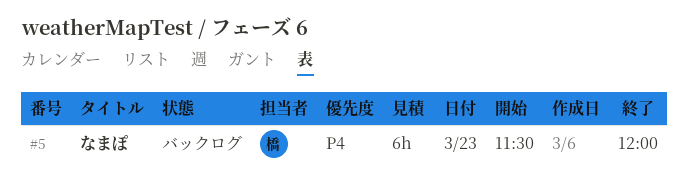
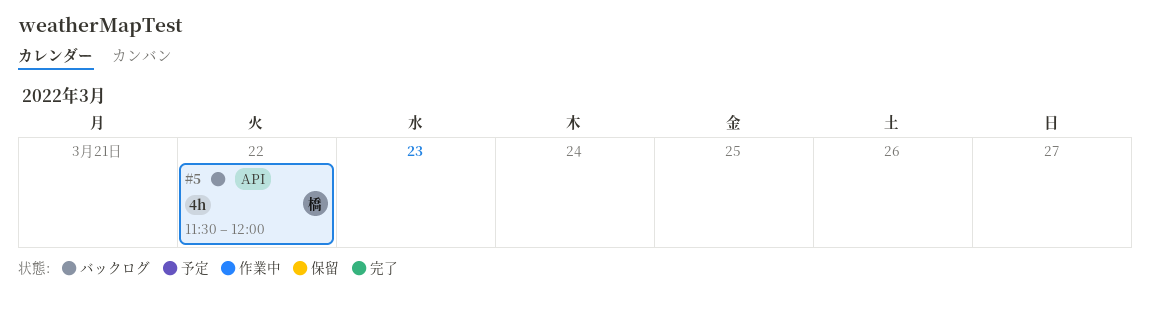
#5, estimate: 6h -> 4h
#5, day: Mar 23 -> Mar 22

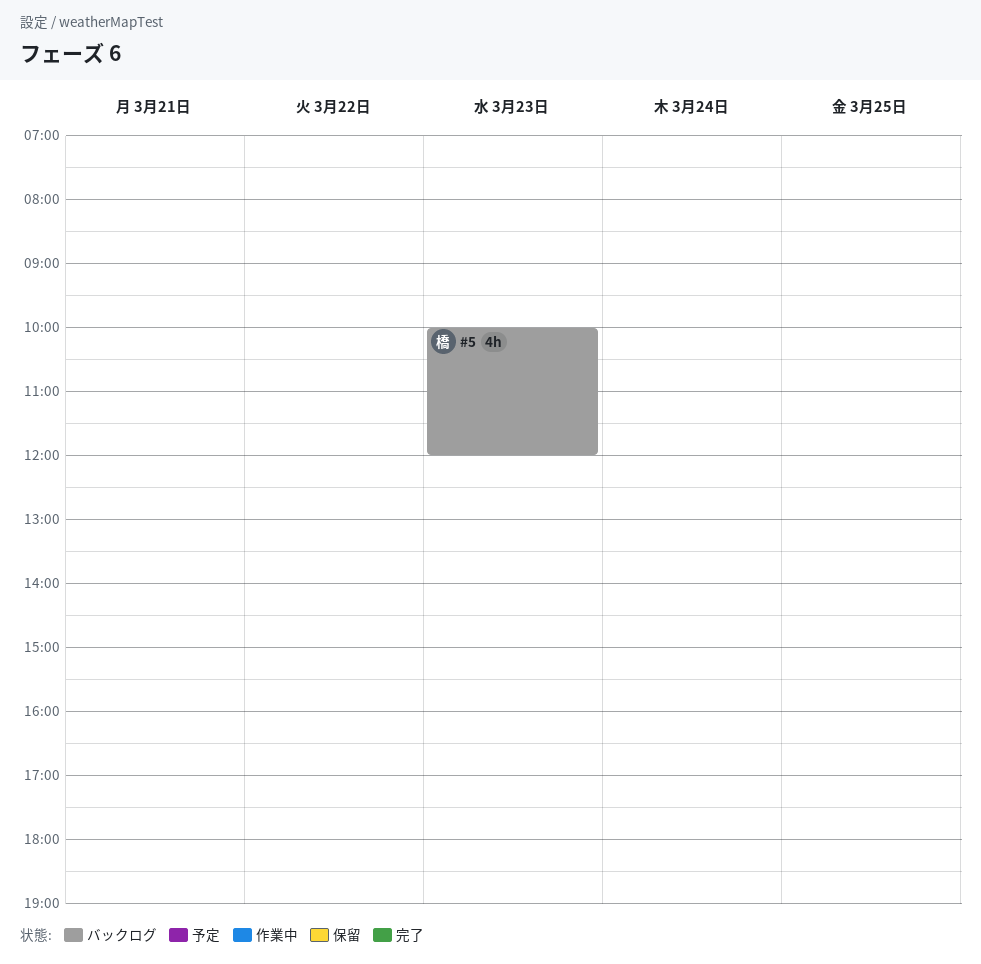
#5, day: Mar 22 -> Mar 23
#5, begins: 11:30 -> 10:00

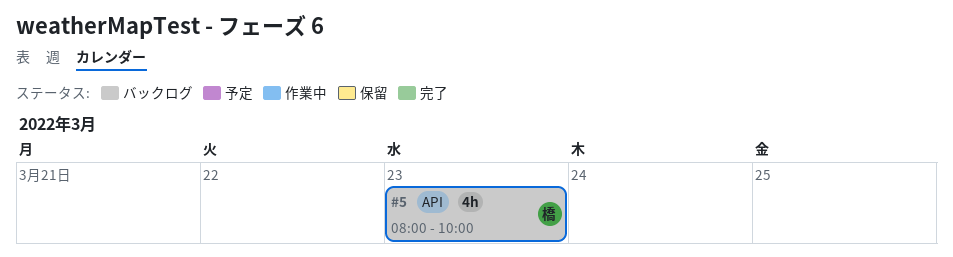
#5, begins: 10:00 -> 08:00
#5, ends: 12:00 -> 10:00

